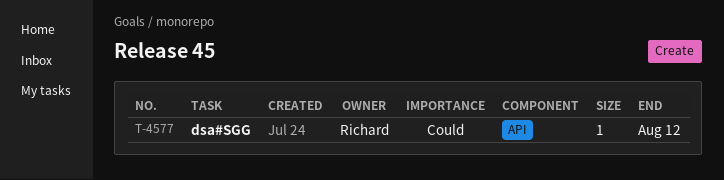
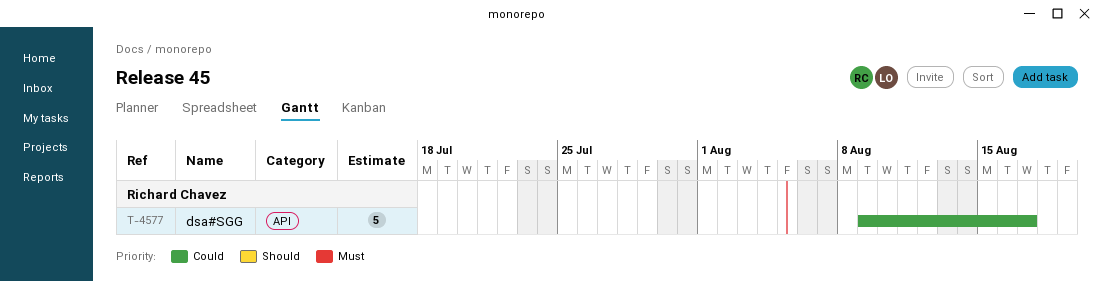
T-4577, estimate: 1 -> 5
T-4577, due: Aug 12 -> Aug 17

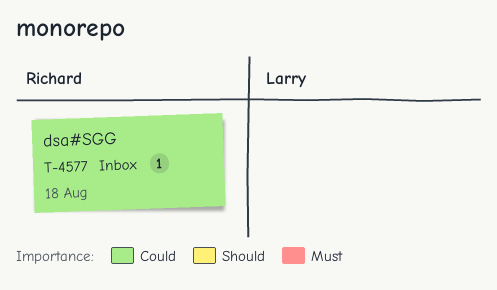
T-4577, estimate: 5 -> 1
T-4577, due: Aug 17 -> Aug 18

